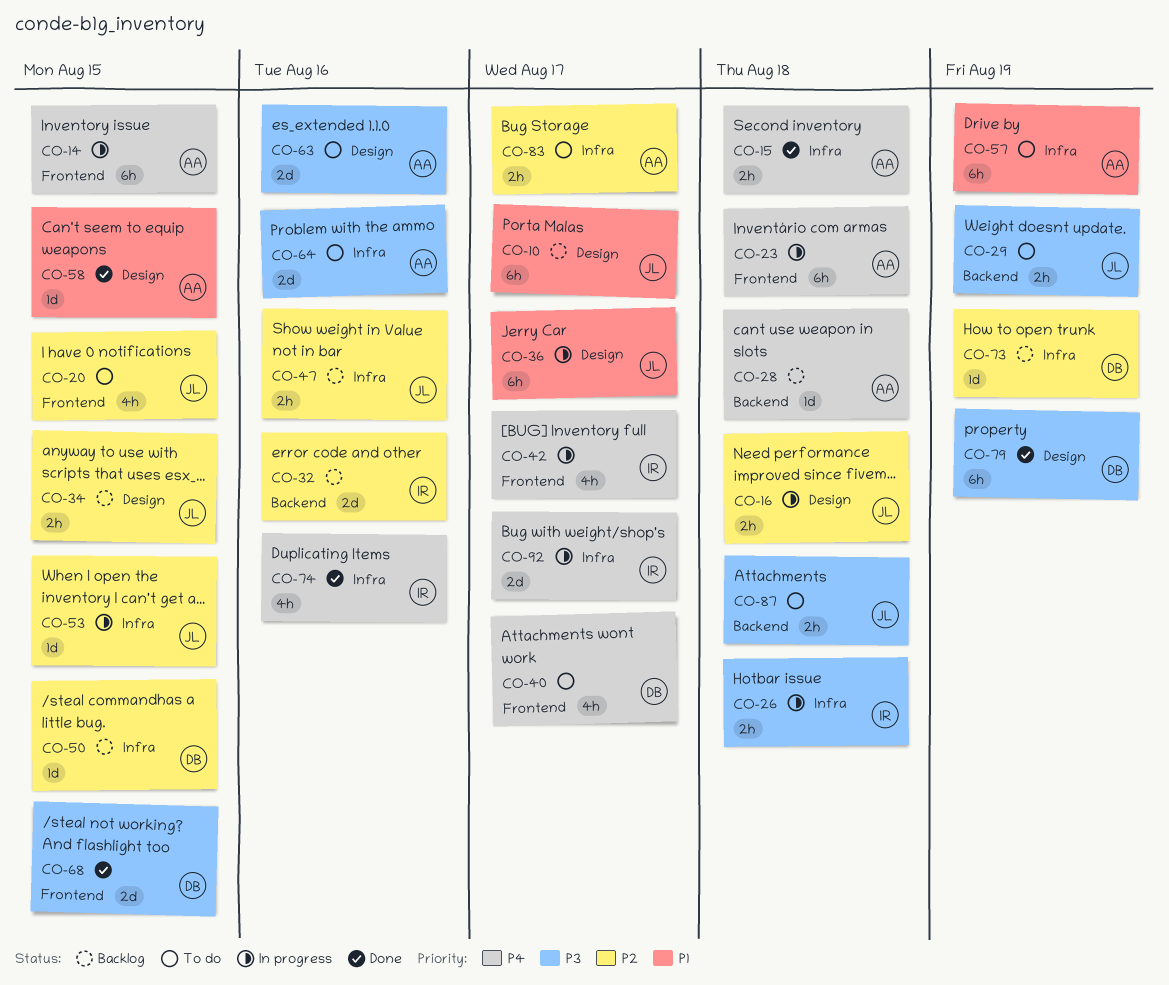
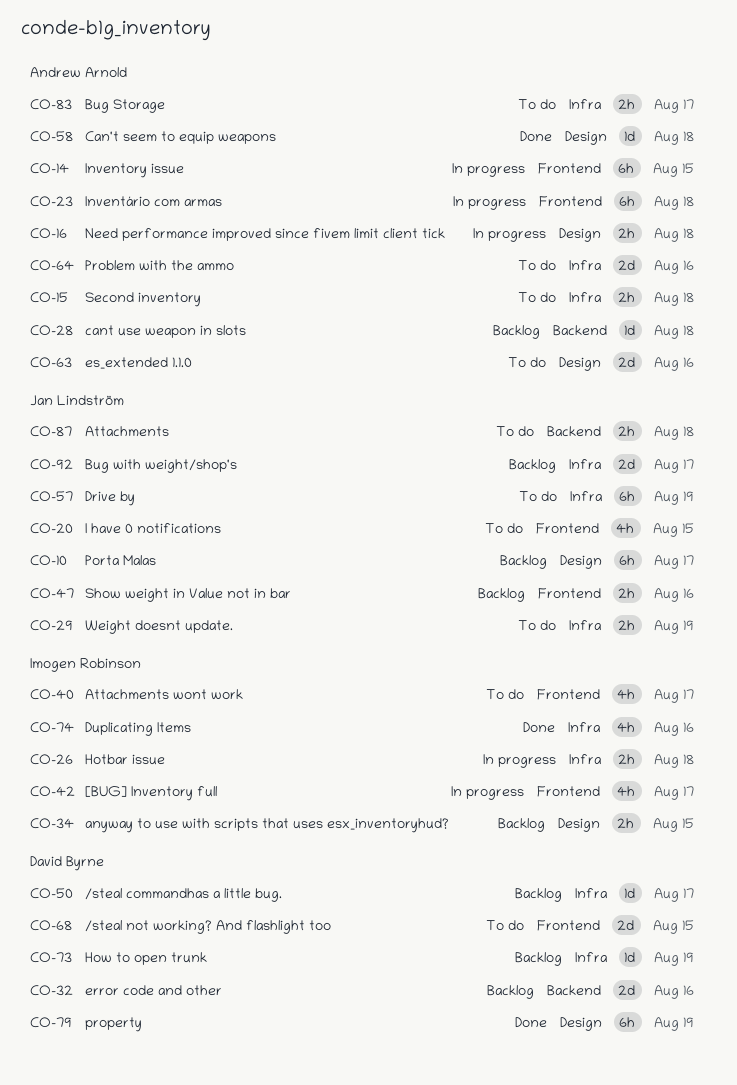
CO-15, status: Done -> To do
CO-16, owner: Jan Lindström -> Andrew Arnold
CO-29, label: Backend -> Infra
CO-32, owner: Imogen Robinson -> David Byrne
CO-34, owner: Jan Lindström -> Imogen Robinson
CO-36: present -> none
CO-40, owner: David Byrne -> Imogen Robinson
CO-47, label: Infra -> Frontend
CO-50, due: Aug 15 -> Aug 17
CO-53: present -> none
CO-57, owner: Andrew Arnold -> Jan Lindström
CO-58, due: Aug 15 -> Aug 18
CO-68, status: Done -> To do
CO-92, status: In progress -> Backlog
CO-92, owner: Imogen Robinson -> Jan Lindström

